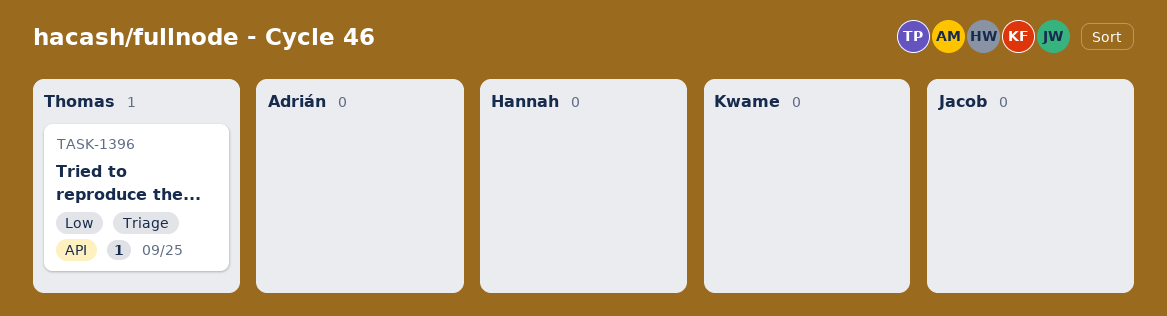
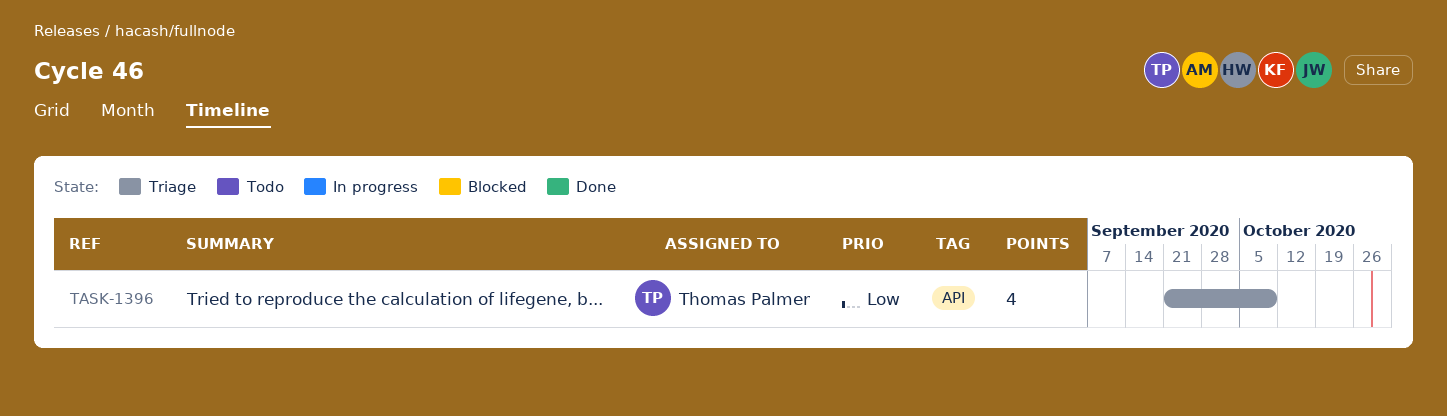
TASK-1396, estimate: 1 -> 4
TASK-1396, due: Sep 25 -> Oct 9

